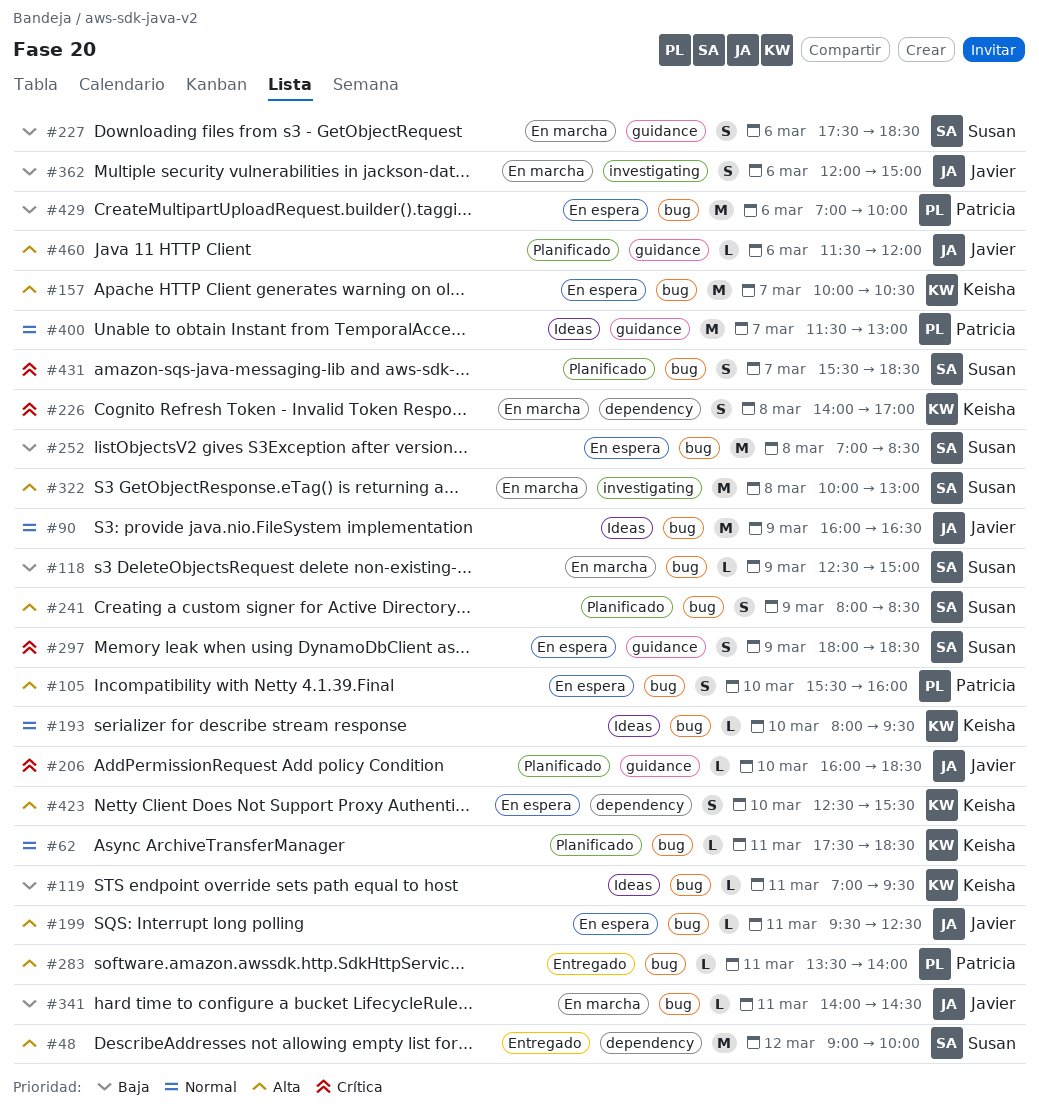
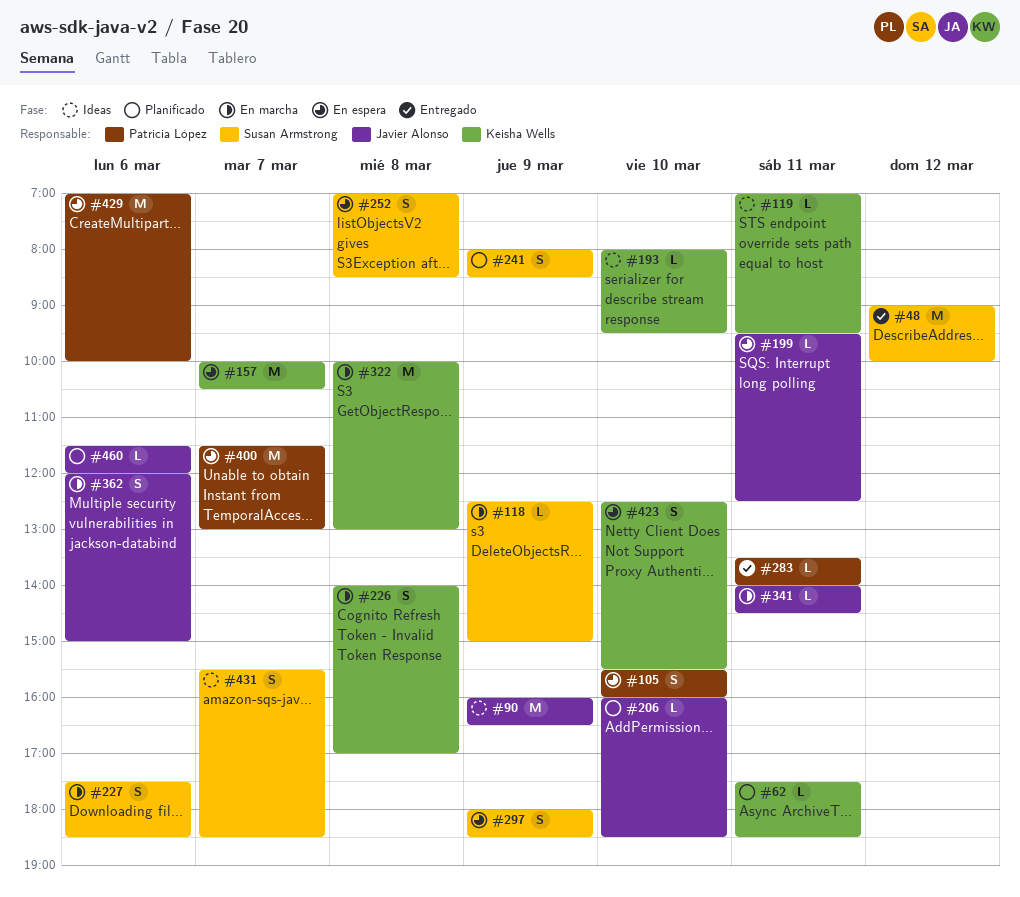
#252, estimate: M -> S
#322, owner: Susan Armstrong -> Keisha Wells
#400, status: Ideas -> En espera
#431, status: Planificado -> Ideas

